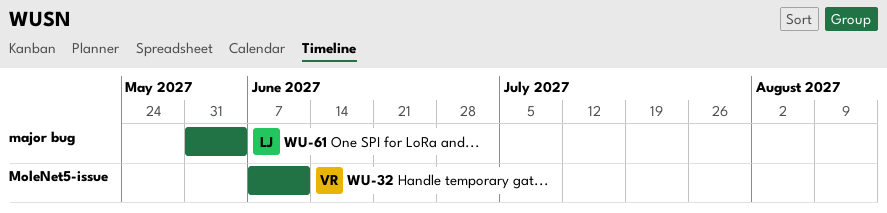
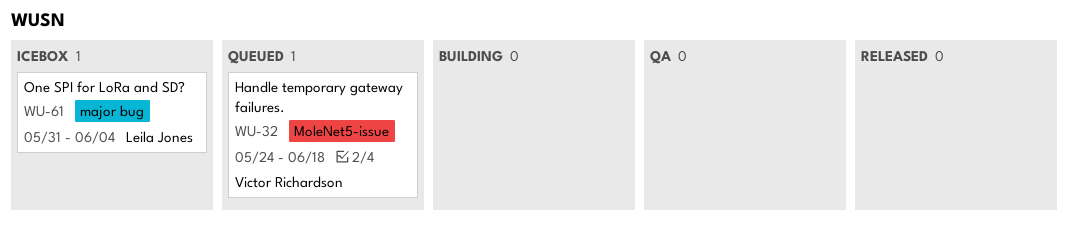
WU-32, start: Jun 7 -> May 24
WU-32, due: Jun 11 -> Jun 18

